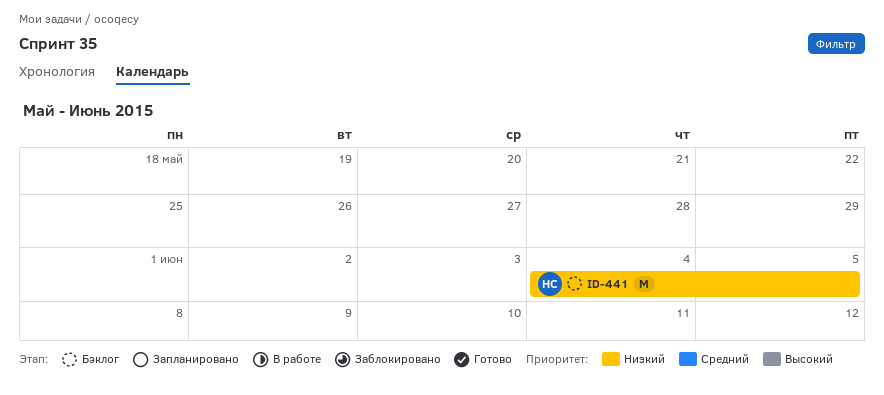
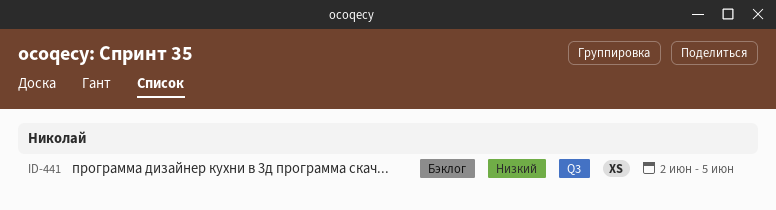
ID-441, estimate: M -> XS
ID-441, start: Jun 4 -> Jun 2

